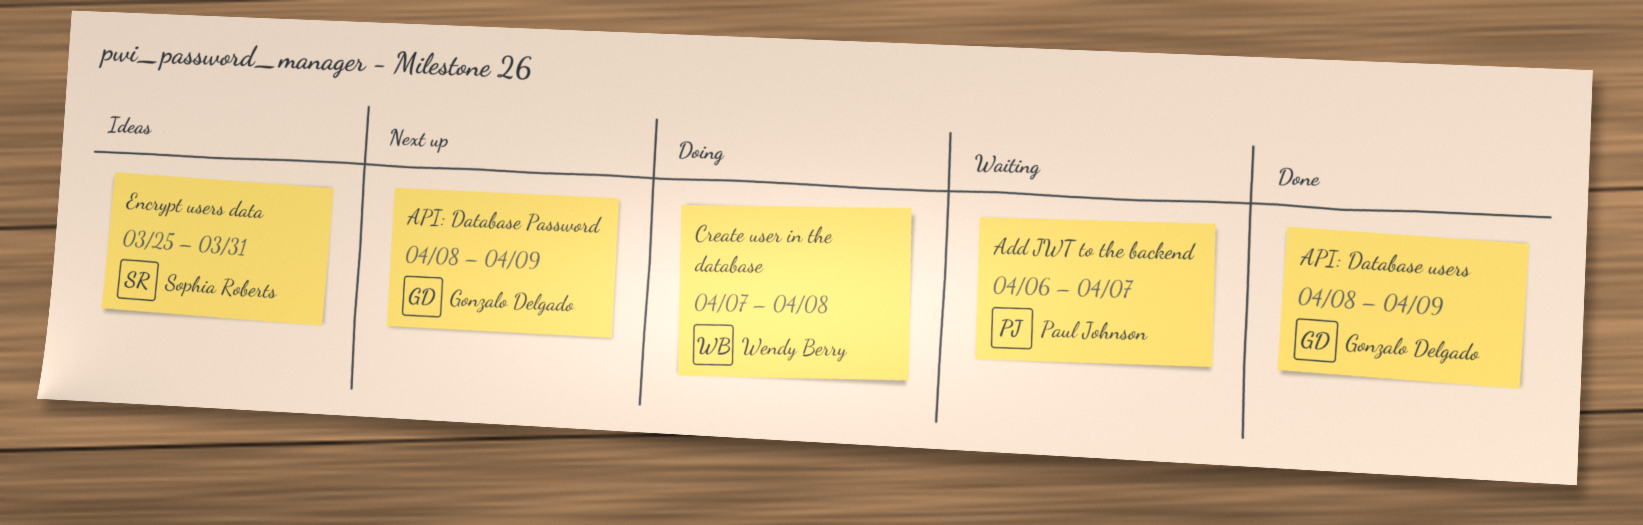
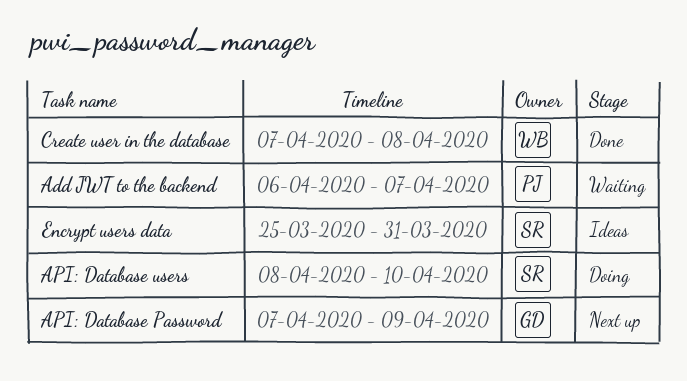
API: Database Password, start: Apr 8 -> Apr 7
API: Database users, status: Done -> Doing
API: Database users, owner: Gonzalo Delgado -> Sophia Roberts
API: Database users, due: Apr 9 -> Apr 10
Create user in the database, status: Doing -> Done

